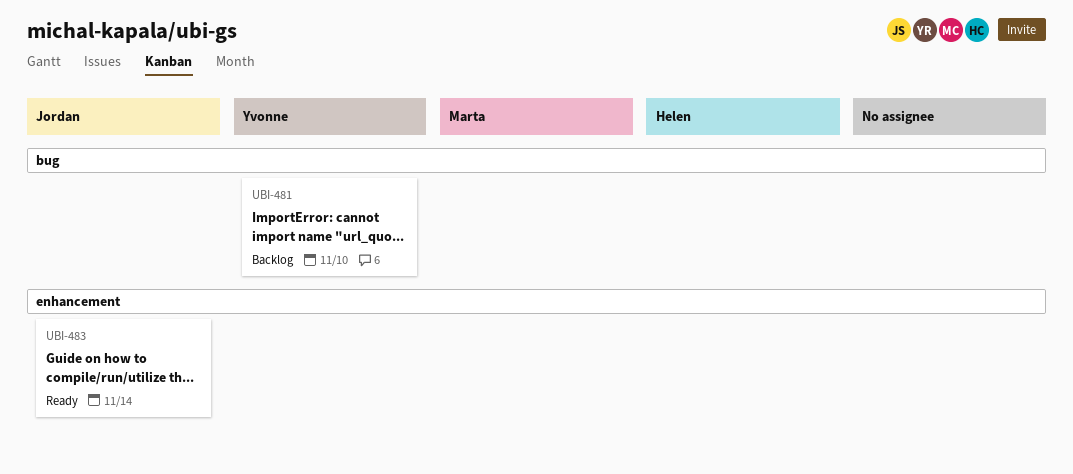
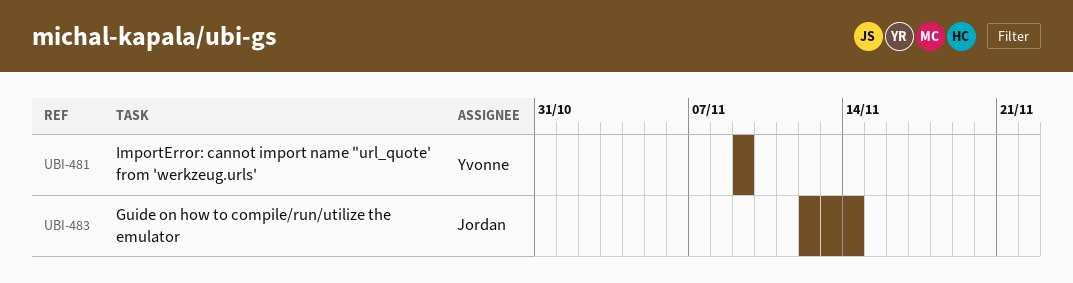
UBI-481, due: Nov 10 -> Nov 9

